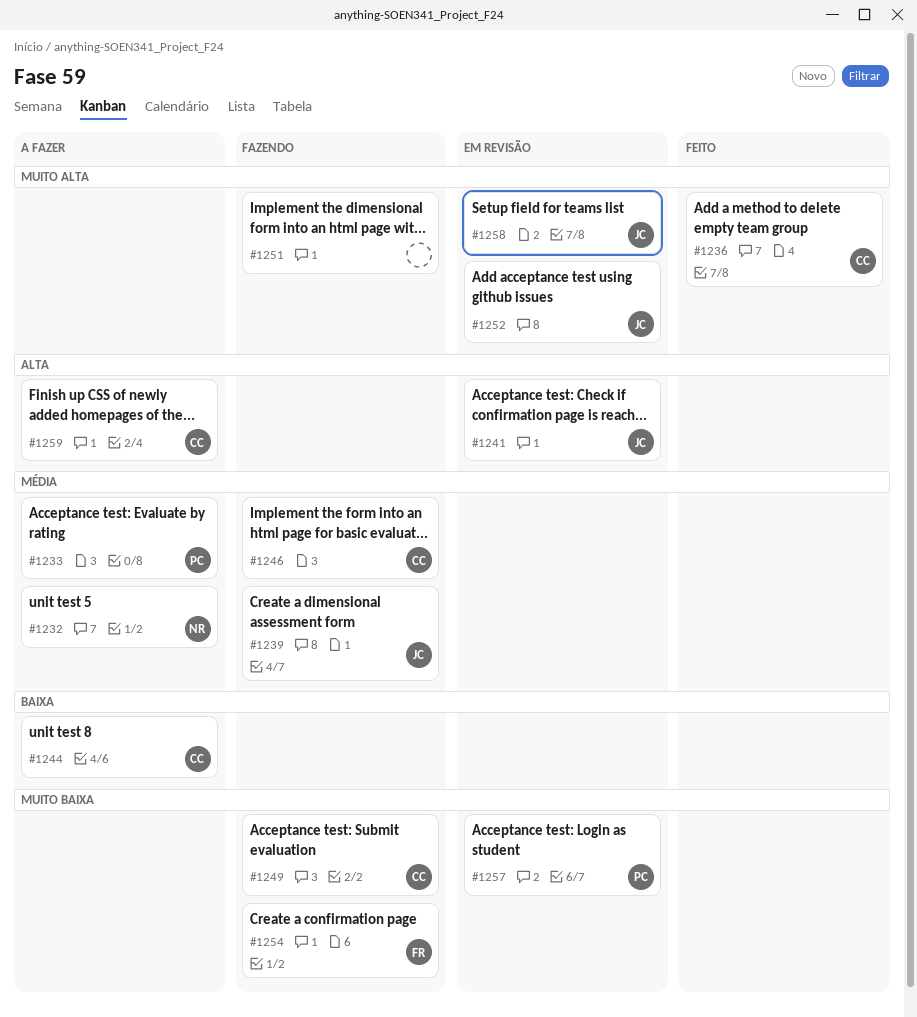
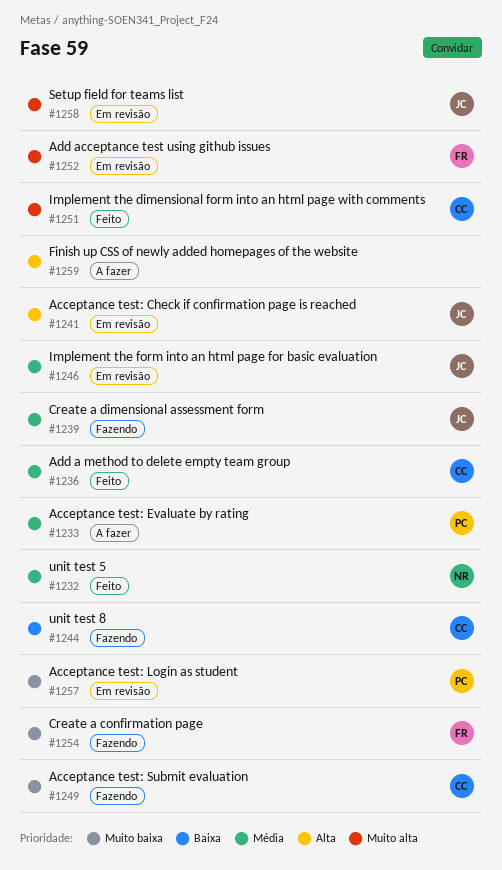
#1232, status: A fazer -> Feito
#1236, priority: Muito alta -> Média
#1244, status: A fazer -> Fazendo
#1246, status: Fazendo -> Em revisão
#1246, owner: CC -> JC
#1251, status: Fazendo -> Feito
#1251, owner: none -> CC
#1252, owner: JC -> FR
#1259, owner: CC -> none

